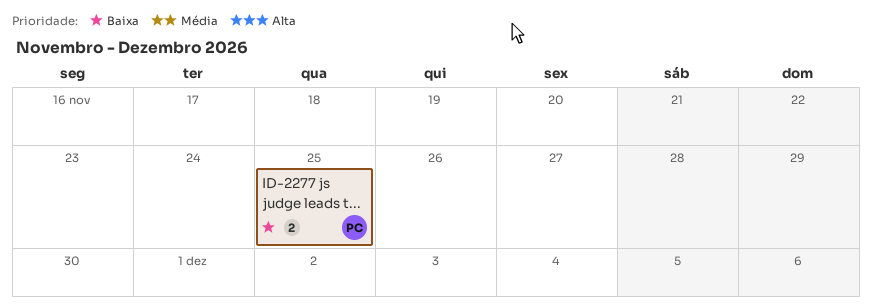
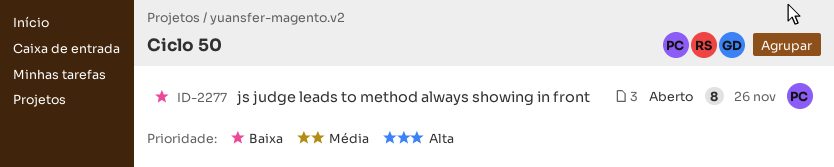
ID-2277, estimate: 2 -> 8
ID-2277, due: Nov 25 -> Nov 26

